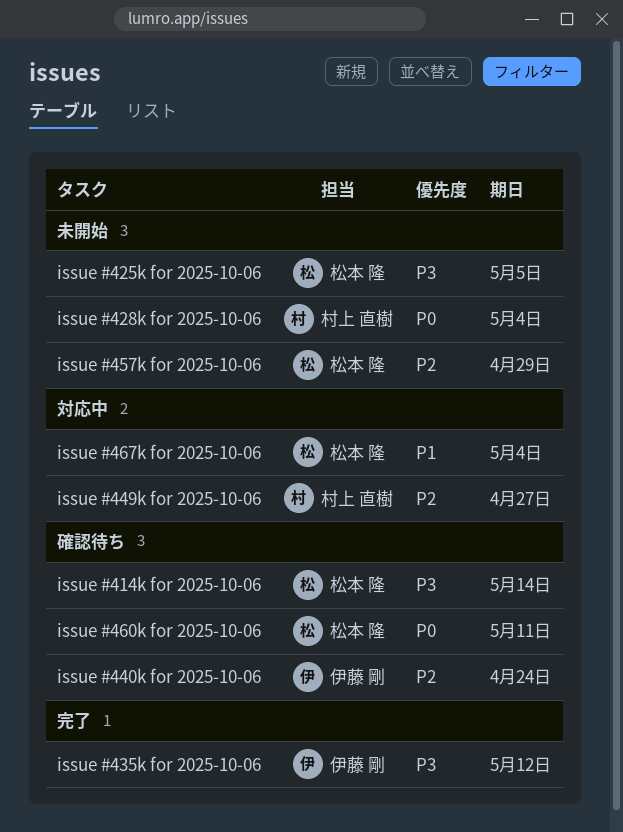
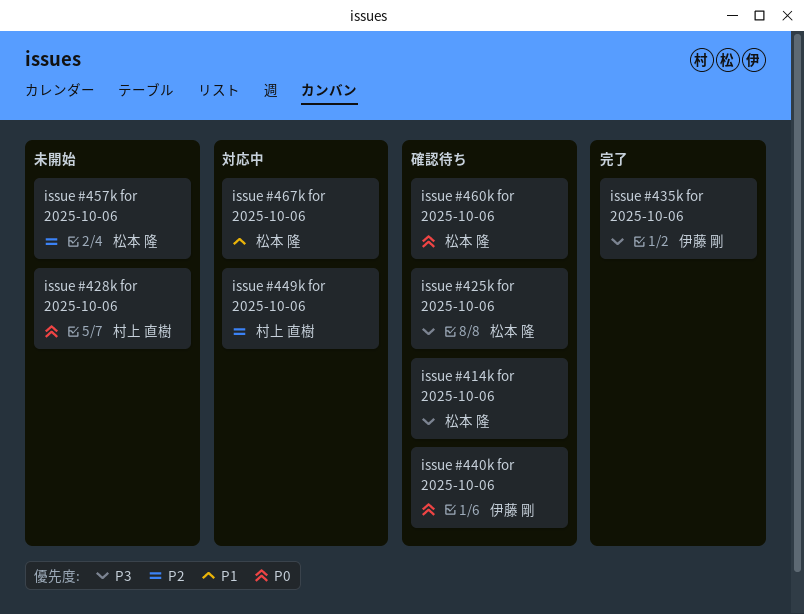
issue #425k for 2025-10-06, status: 未開始 -> 確認待ち
issue #440k for 2025-10-06, priority: P2 -> P0

